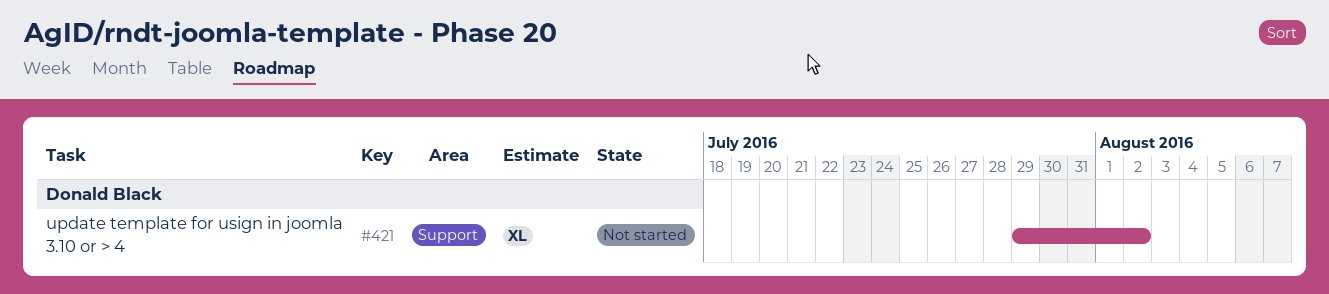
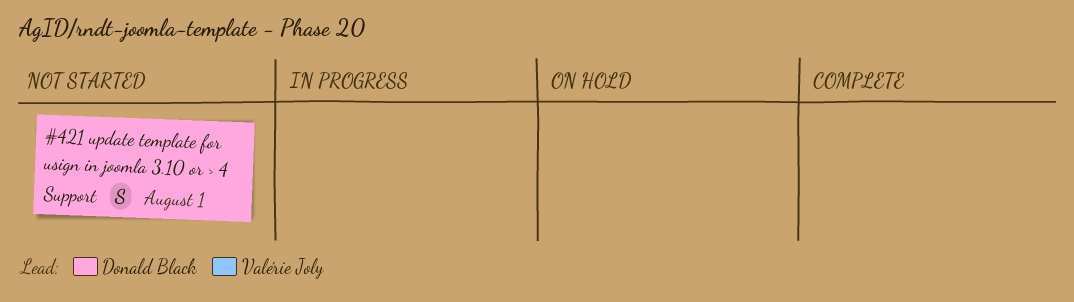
#421, estimate: XL -> S
#421, due: Aug 2 -> Aug 1

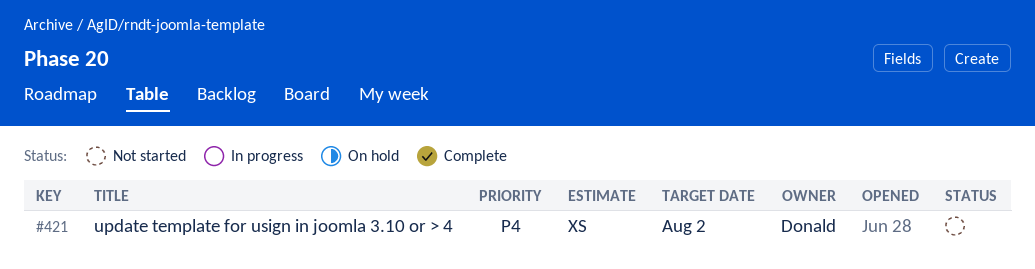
#421, estimate: S -> XS
#421, due: Aug 1 -> Aug 2

